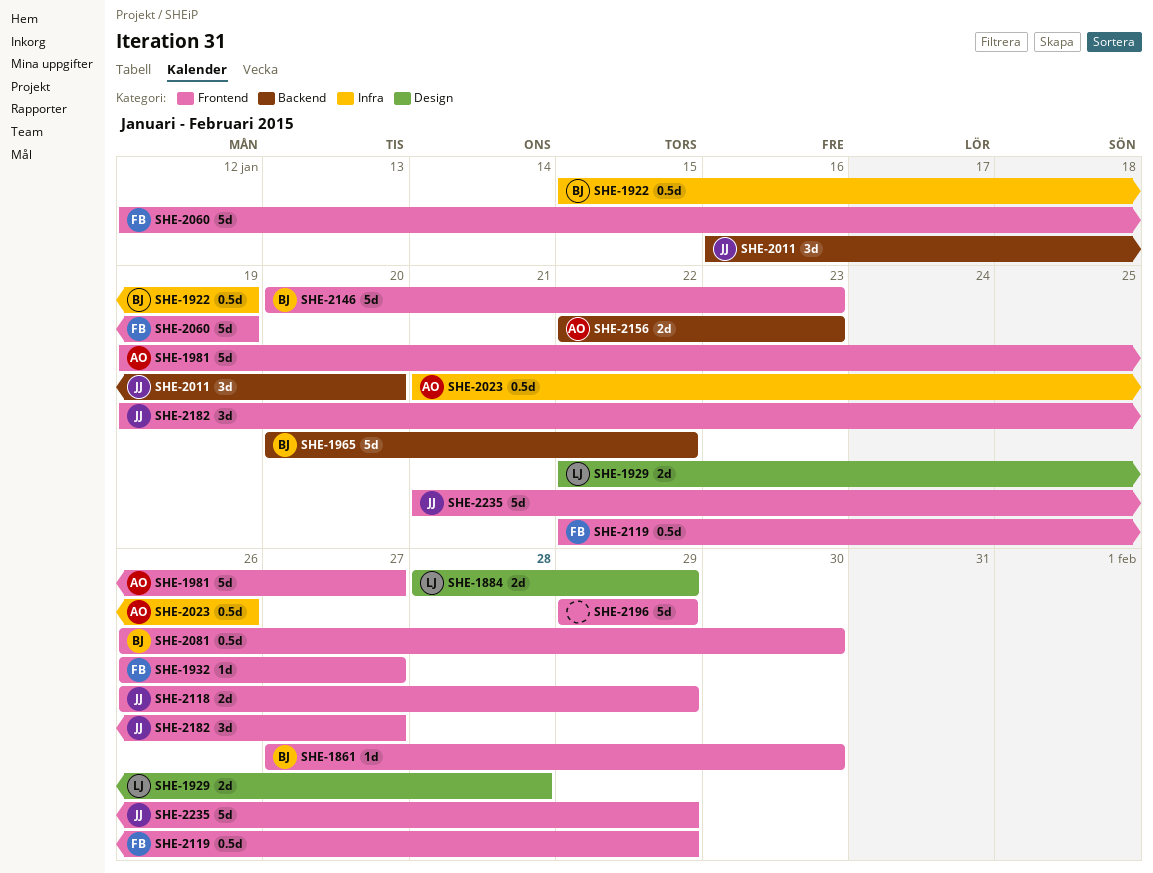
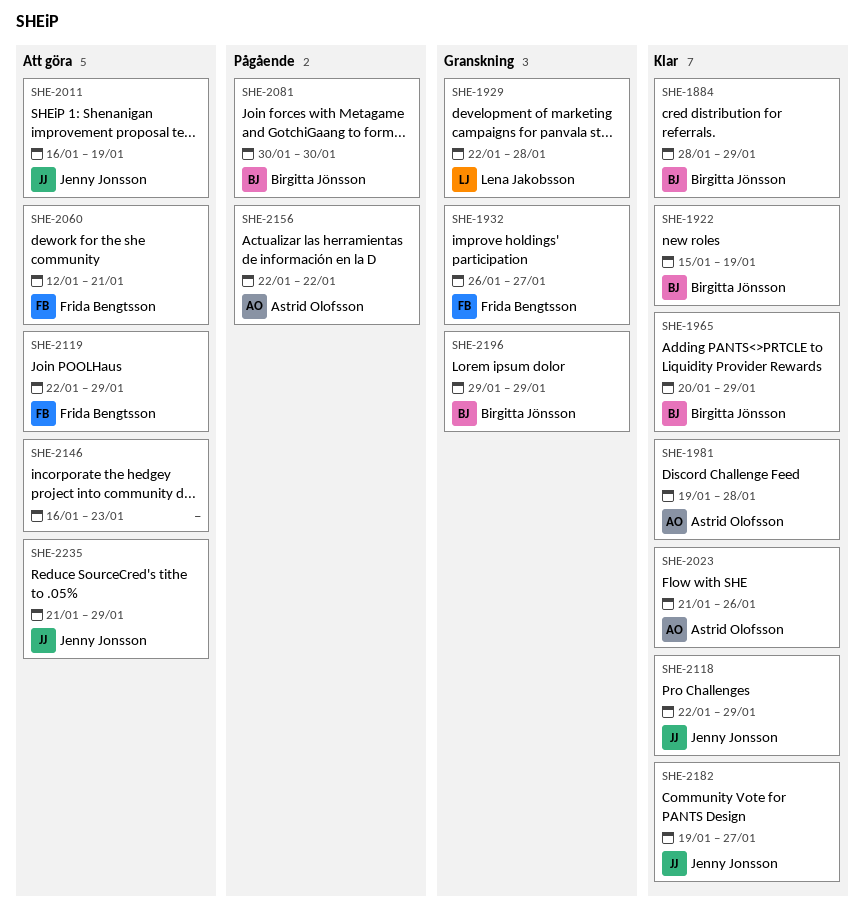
SHE-1861: present -> none
SHE-1884, owner: Lena Jakobsson -> Birgitta Jönsson
SHE-1965, due: Jan 22 -> Jan 29
SHE-1981, due: Jan 27 -> Jan 28
SHE-2011, due: Jan 20 -> Jan 19
SHE-2060, due: Jan 19 -> Jan 21
SHE-2081, start: Jan 26 -> Jan 30
SHE-2118, start: Jan 26 -> Jan 22
SHE-2146, owner: Birgitta Jönsson -> none
SHE-2146, start: Jan 20 -> Jan 16
SHE-2156, due: Jan 23 -> Jan 22
SHE-2196, owner: none -> Birgitta Jönsson

